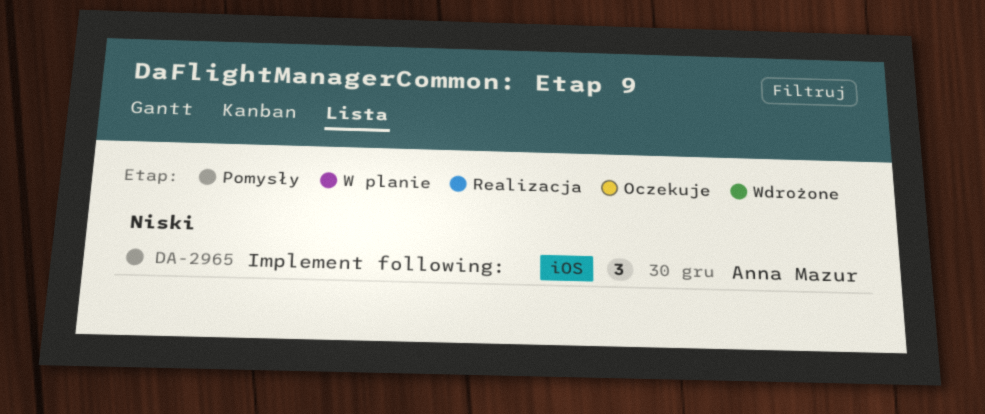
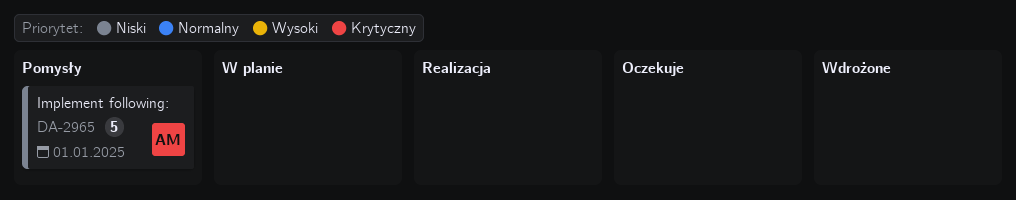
DA-2965, estimate: 3 -> 5
DA-2965, due: Dec 30 -> Jan 1

